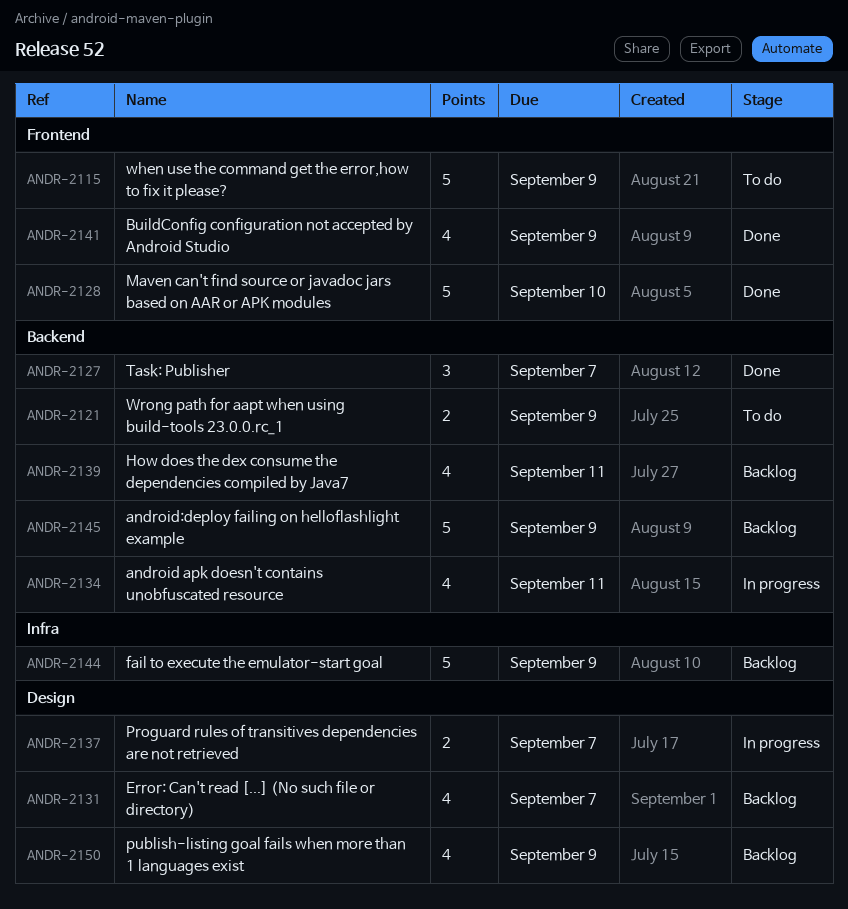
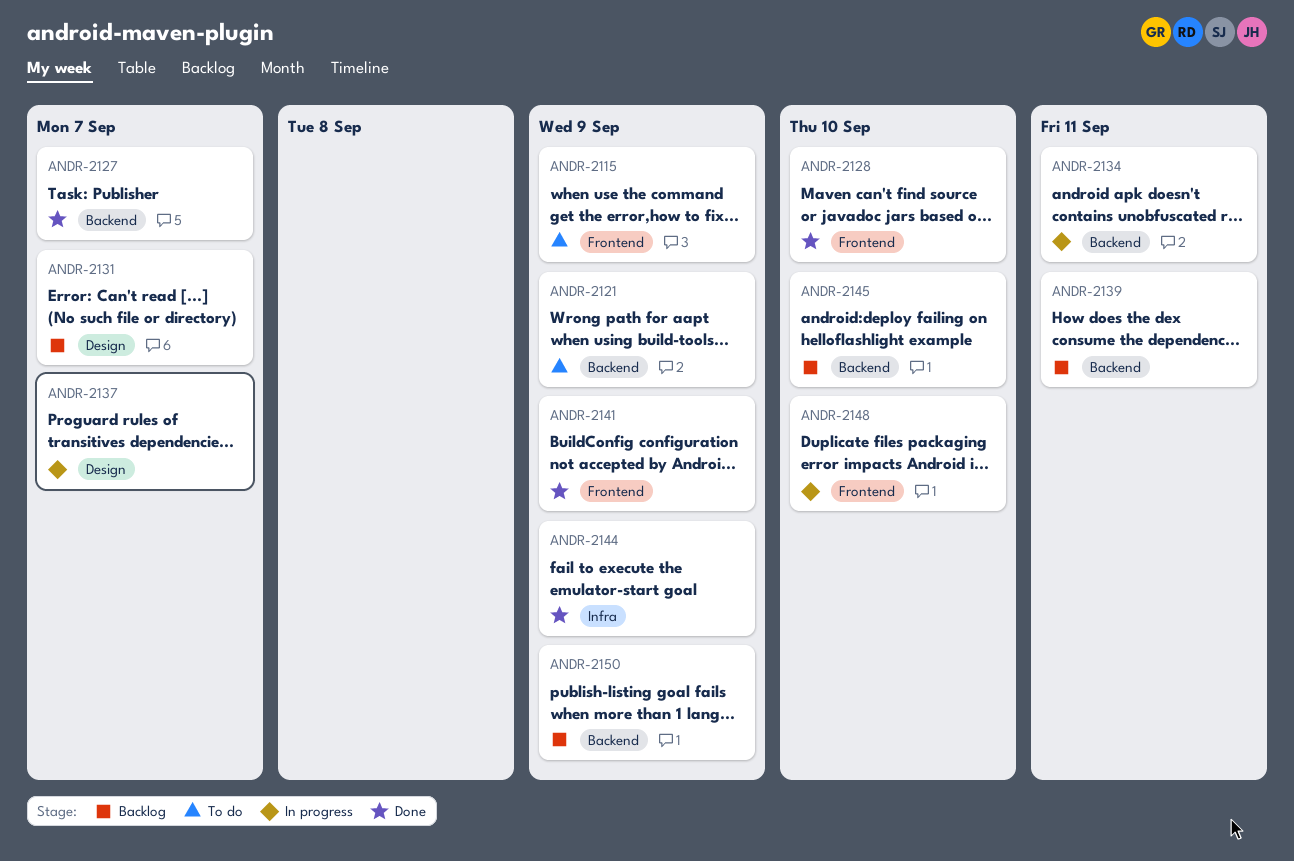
ANDR-2144, status: Backlog -> Done
ANDR-2145, due: Sep 9 -> Sep 10
ANDR-2148: none -> present
ANDR-2150, label: Design -> Backend

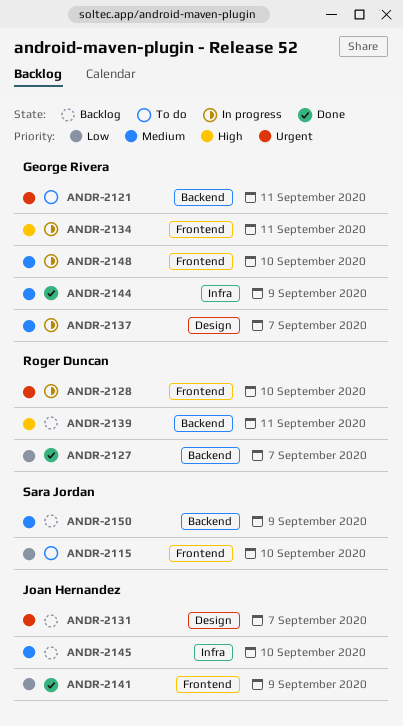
ANDR-2115, due: Sep 9 -> Sep 10
ANDR-2121, due: Sep 9 -> Sep 11
ANDR-2128, status: Done -> In progress
ANDR-2134, label: Backend -> Frontend
ANDR-2145, label: Backend -> Infra

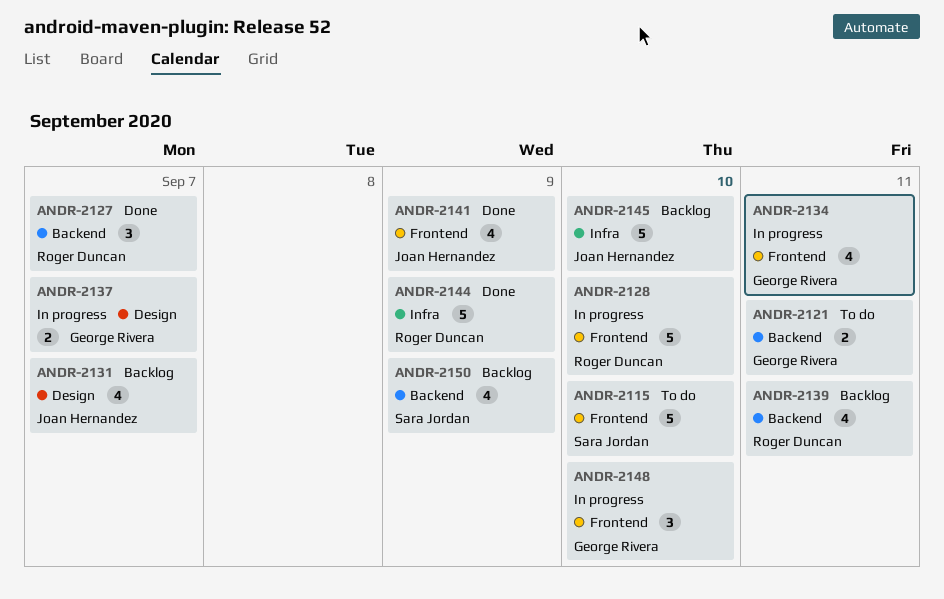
ANDR-2144, owner: George Rivera -> Roger Duncan

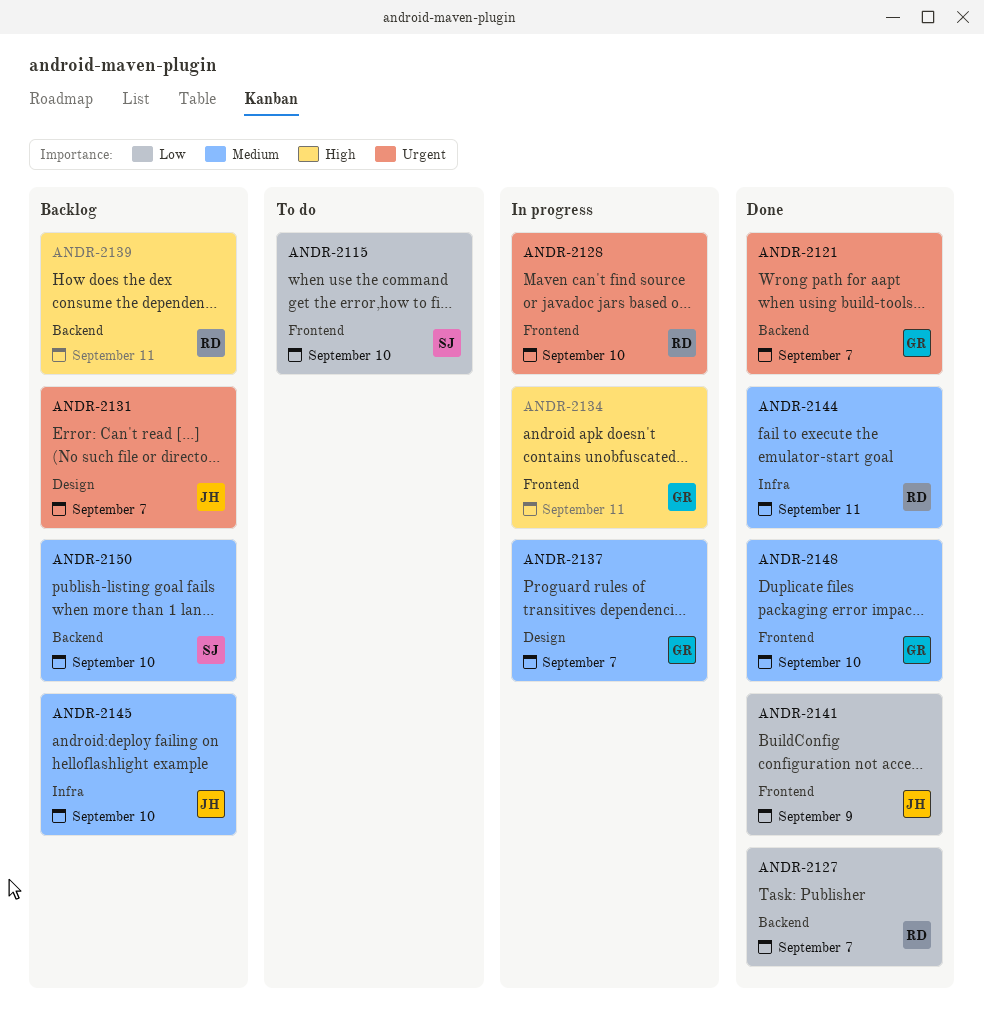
ANDR-2121, status: To do -> Done
ANDR-2121, due: Sep 11 -> Sep 7
ANDR-2144, due: Sep 9 -> Sep 11
ANDR-2148, status: In progress -> Done
ANDR-2150, due: Sep 9 -> Sep 10

